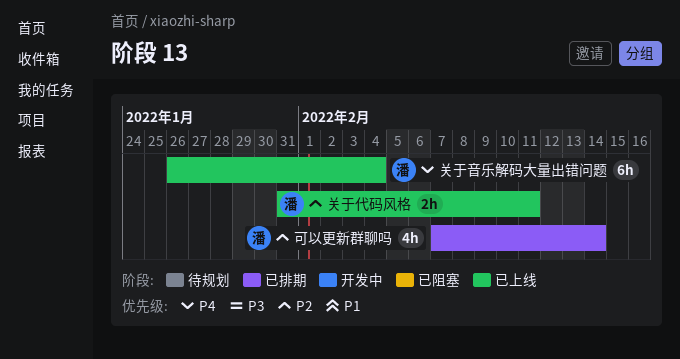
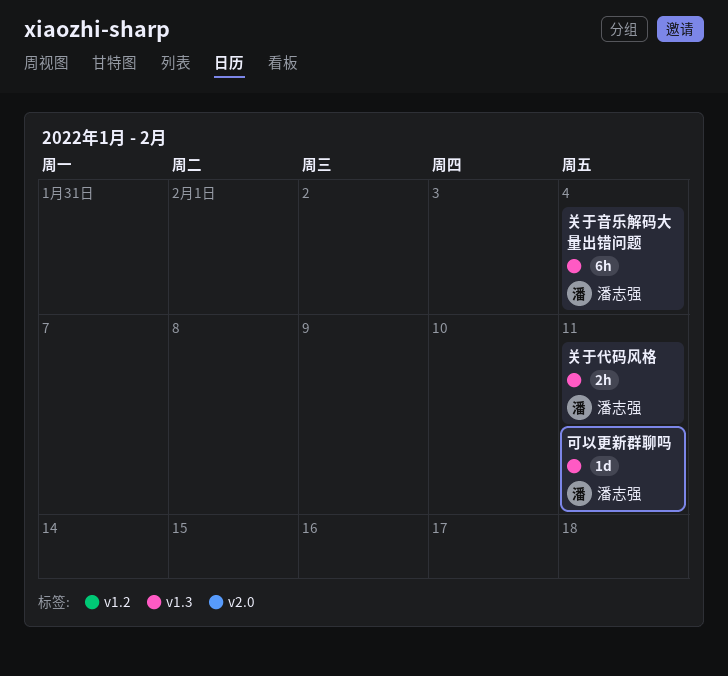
可以更新群聊吗, estimate: 4h -> 1d
可以更新群聊吗, due: Feb 14 -> Feb 11

